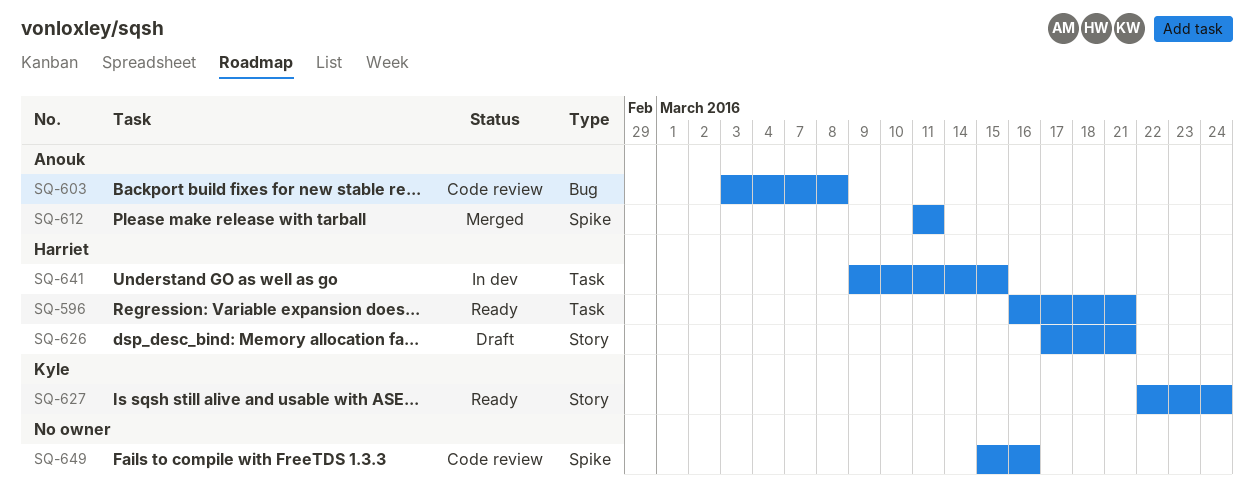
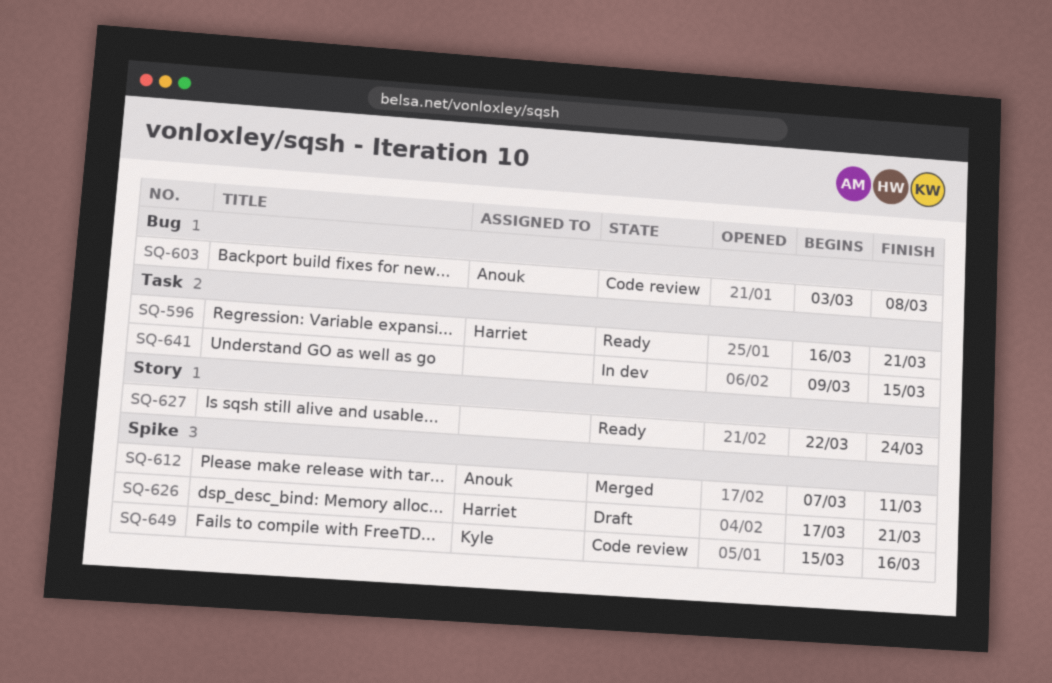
SQ-612, start: Mar 11 -> Mar 7
SQ-626, label: Story -> Spike
SQ-627, owner: Kyle -> none
SQ-641, owner: Harriet -> none
SQ-649, owner: none -> Kyle

